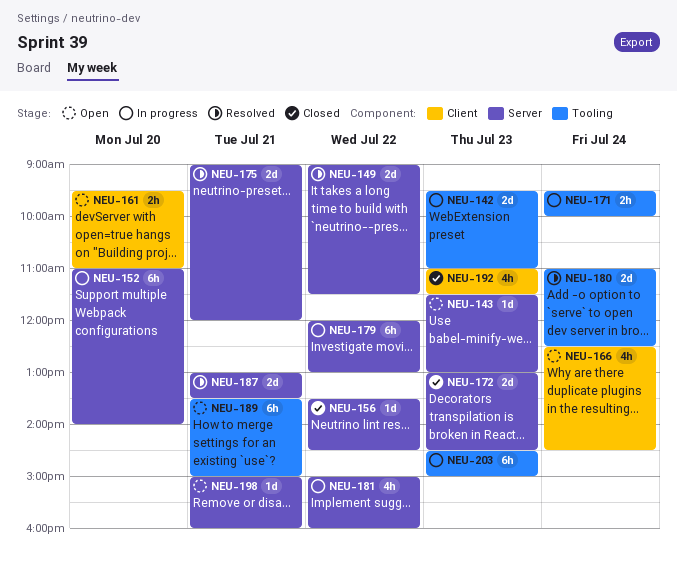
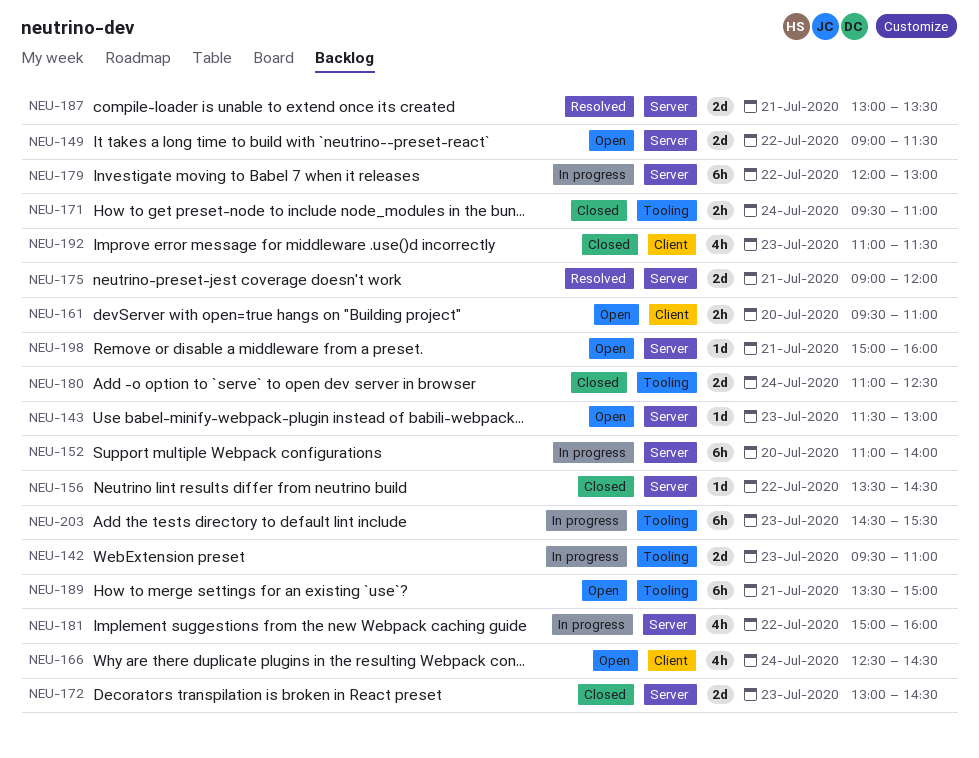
NEU-149, status: Resolved -> Open
NEU-171, status: In progress -> Closed
NEU-171, ends: 10:00 -> 11:00
NEU-180, status: Resolved -> Closed
NEU-203, ends: 15:00 -> 15:30

